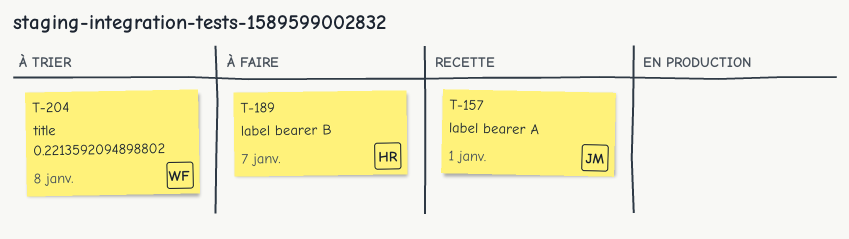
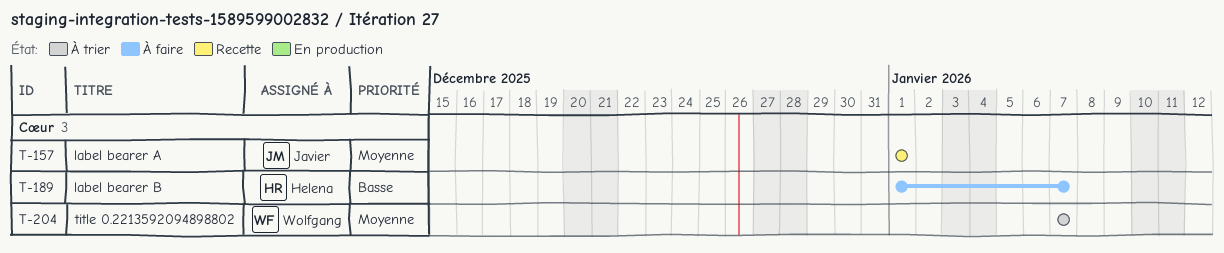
T-204, due: Jan 8 -> Jan 7

